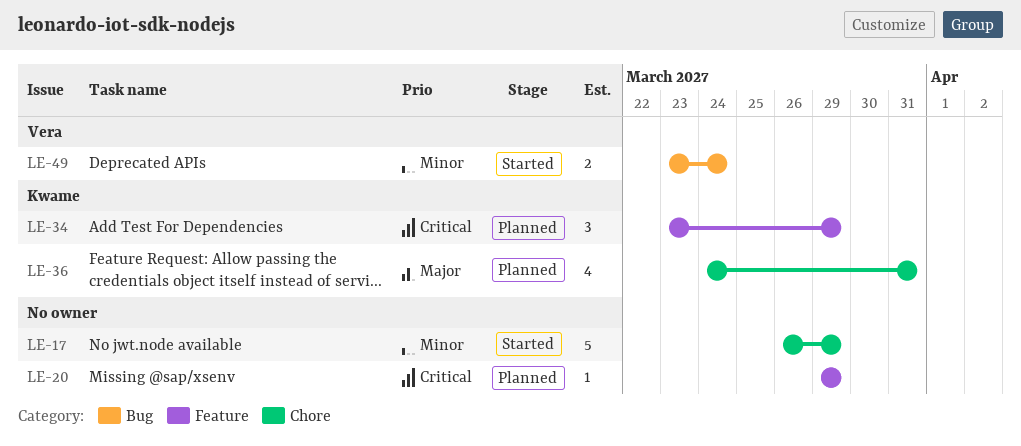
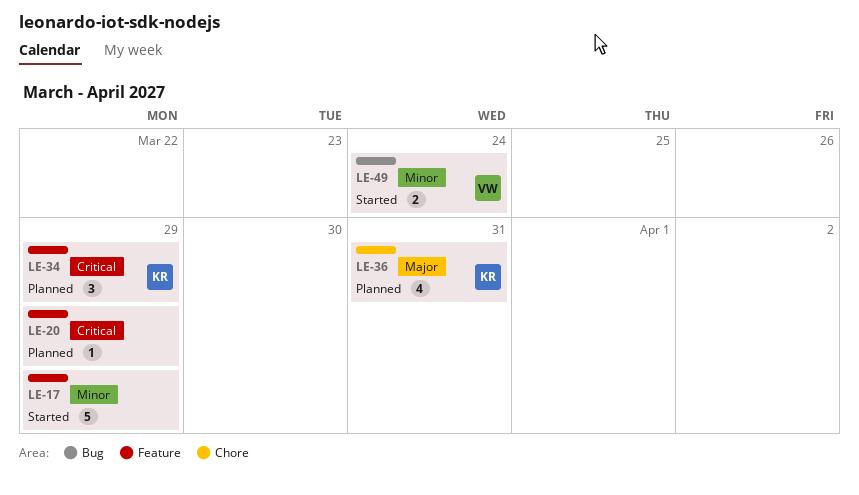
LE-17, label: Chore -> Feature

